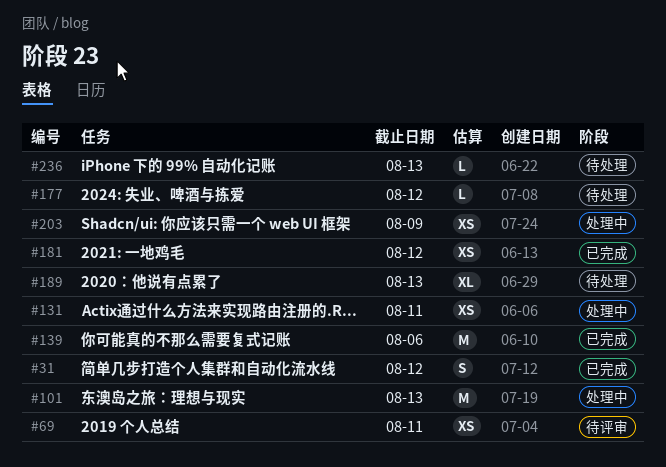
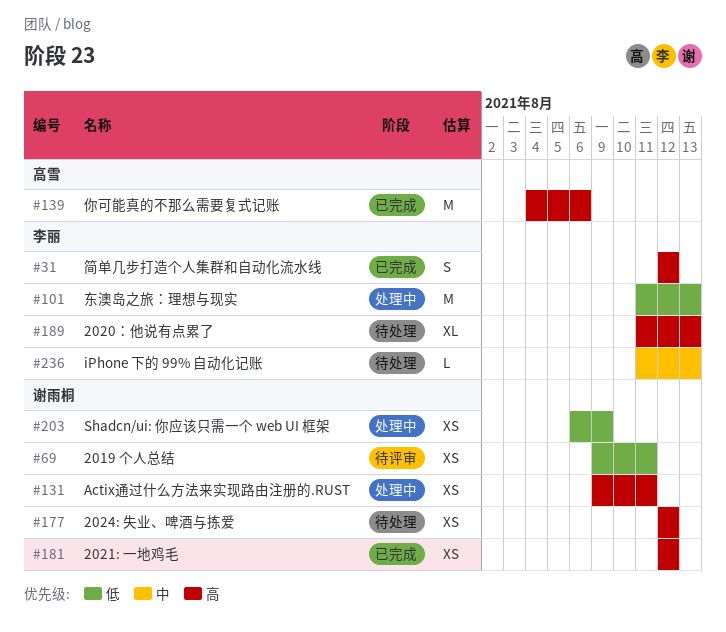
#177, estimate: L -> XS

